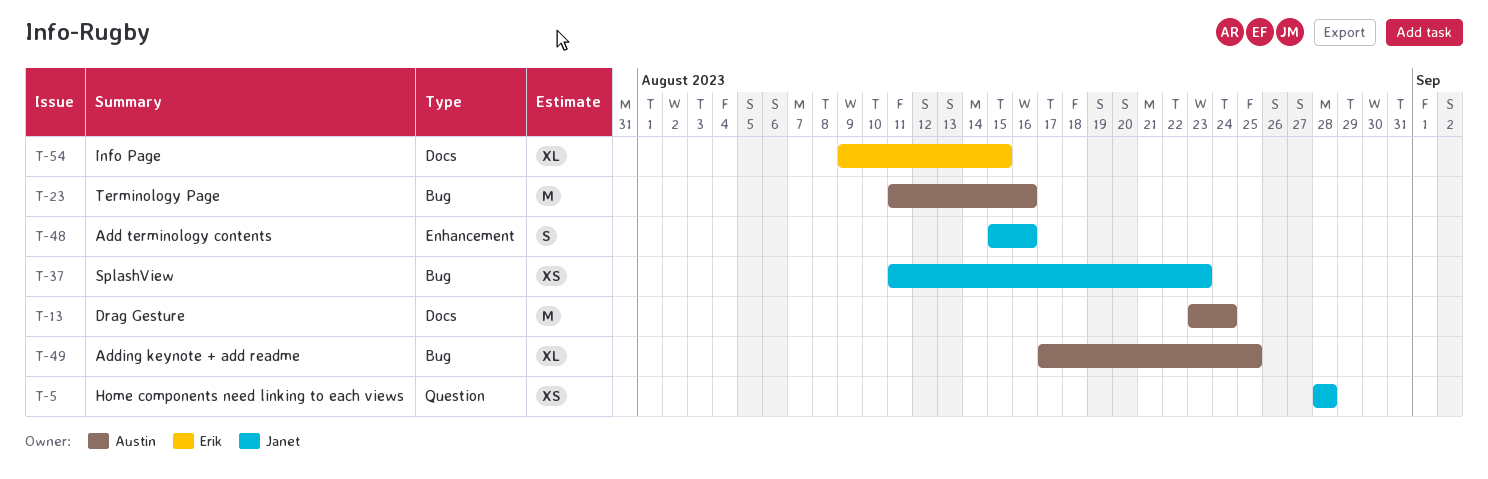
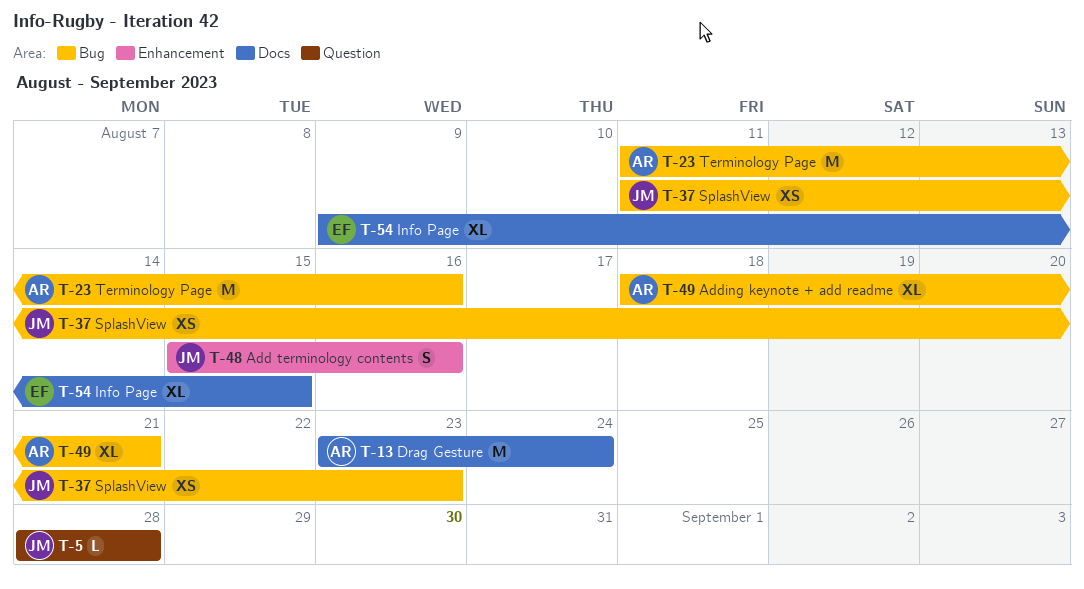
T-5, estimate: XS -> L
T-49, start: Aug 17 -> Aug 18
T-49, due: Aug 25 -> Aug 21

